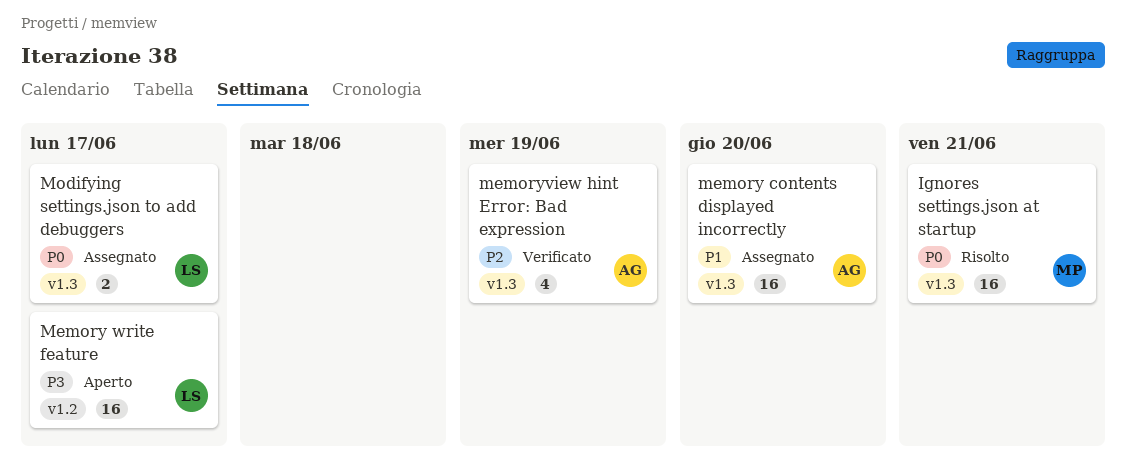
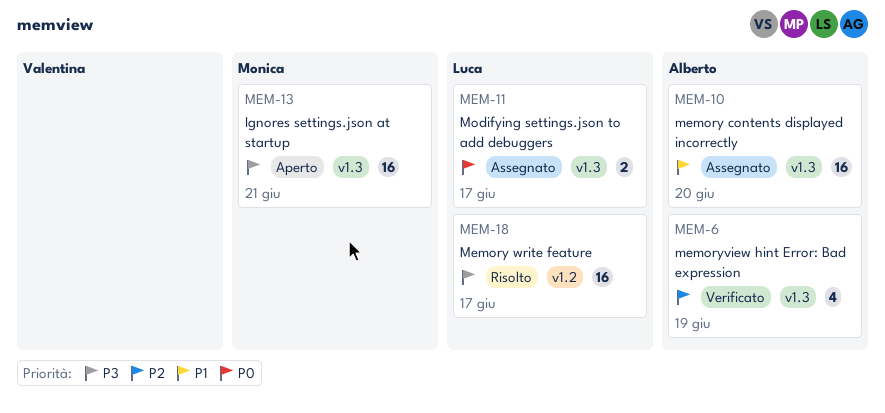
Ignores settings.json at startup, status: Risolto -> Aperto
Ignores settings.json at startup, priority: P0 -> P3
Memory write feature, status: Aperto -> Risolto

